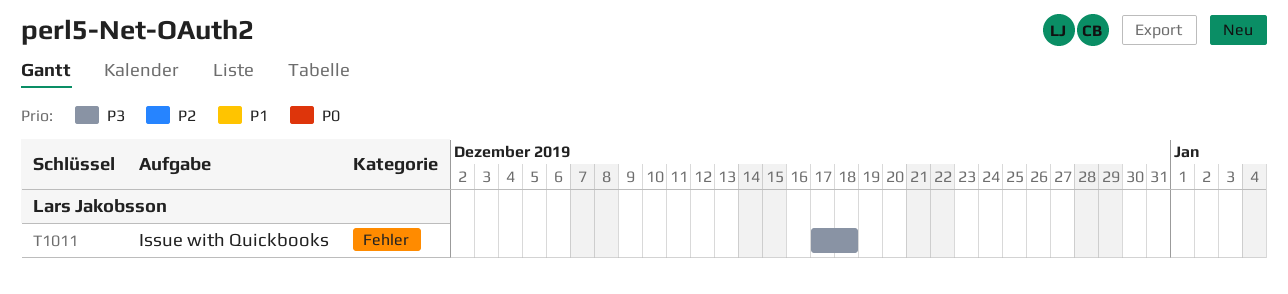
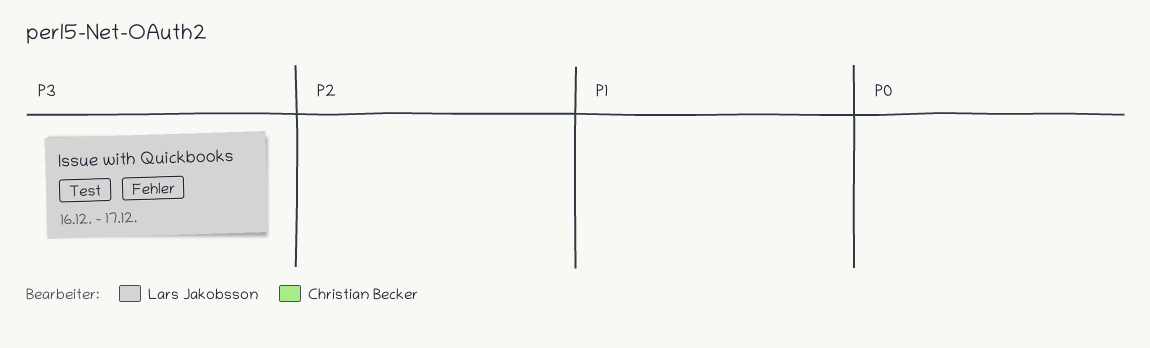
Issue with Quickbooks, start: Dec 17 -> Dec 16
Issue with Quickbooks, due: Dec 18 -> Dec 17

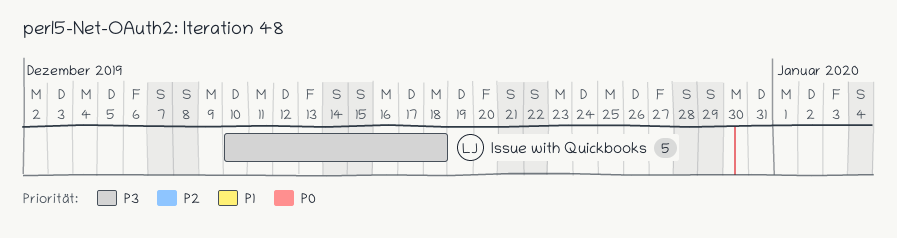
Issue with Quickbooks, start: Dec 16 -> Dec 10
Issue with Quickbooks, due: Dec 17 -> Dec 18

